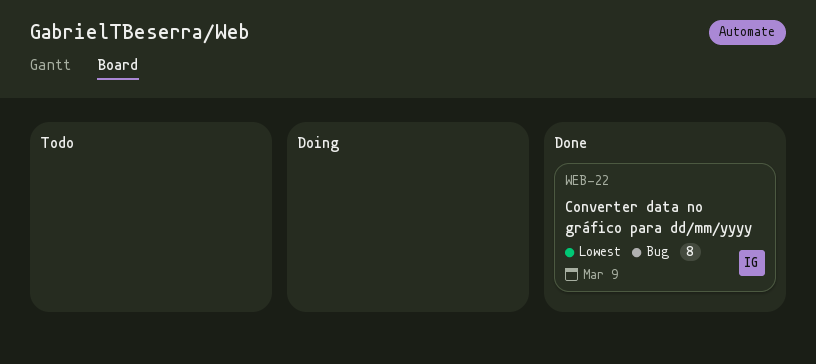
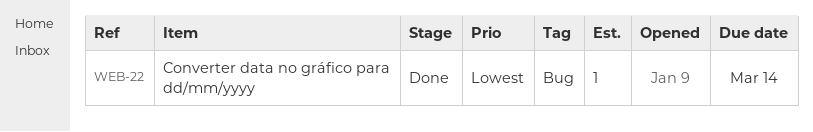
WEB-22, estimate: 8 -> 1
WEB-22, due: Mar 9 -> Mar 14

